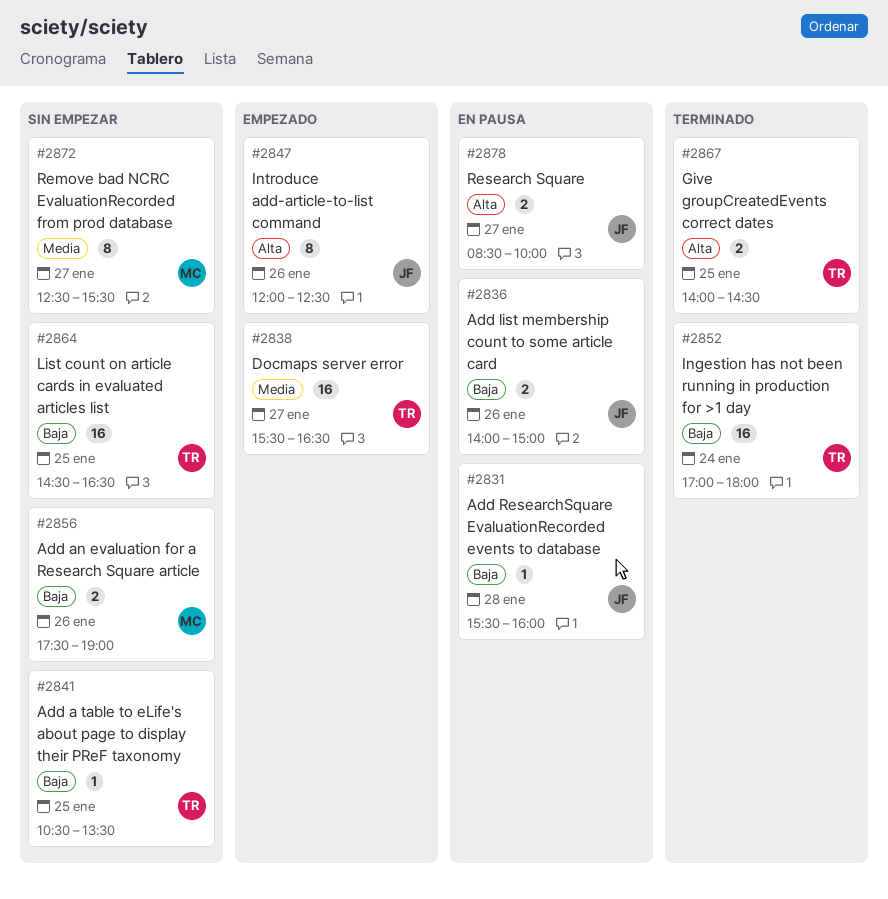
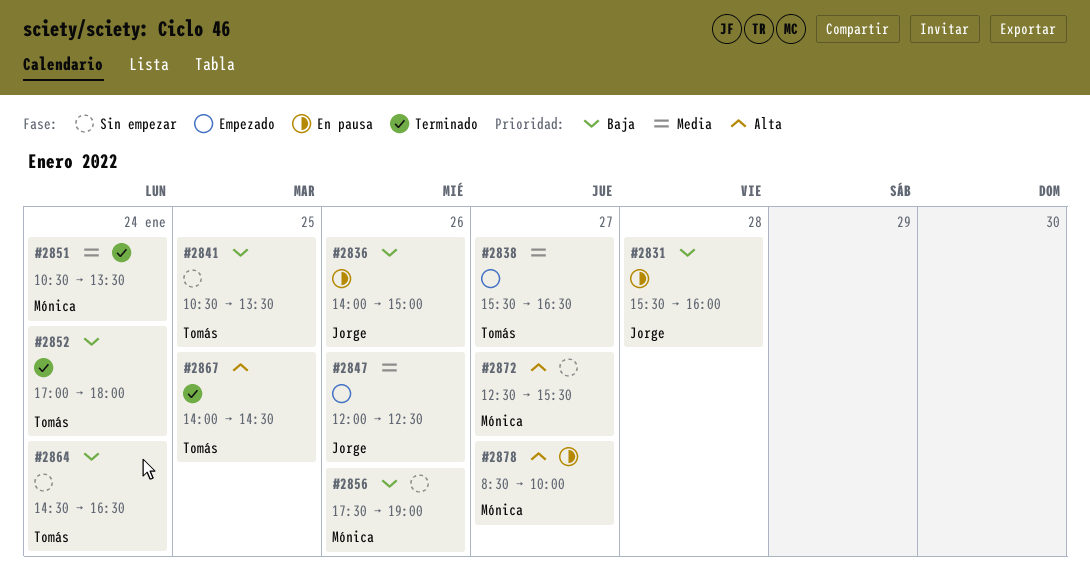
#2847, priority: Alta -> Media
#2851: none -> present
#2864, day: Jan 25 -> Jan 24
#2872, priority: Media -> Alta
#2878, owner: Jorge -> Mónica

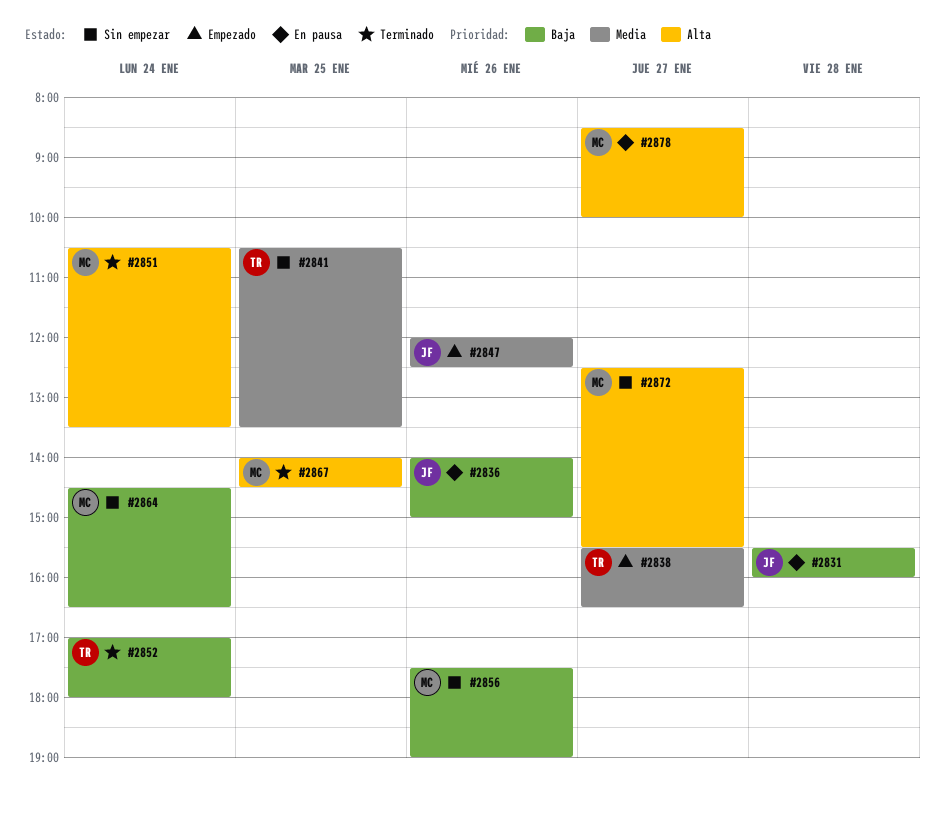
#2841, priority: Baja -> Media
#2851, priority: Media -> Alta
#2864, owner: Tomás -> Mónica
#2867, owner: Tomás -> Mónica

